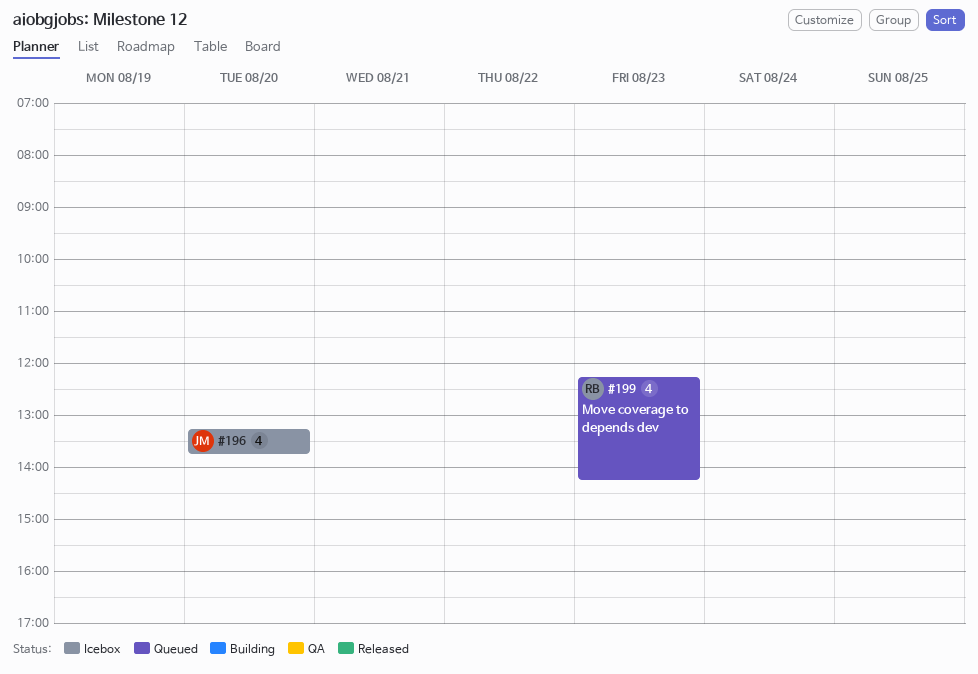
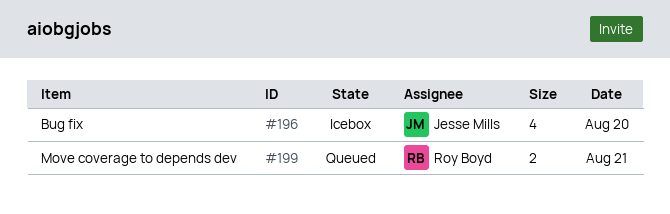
#199, estimate: 4 -> 2
#199, day: Aug 23 -> Aug 21

